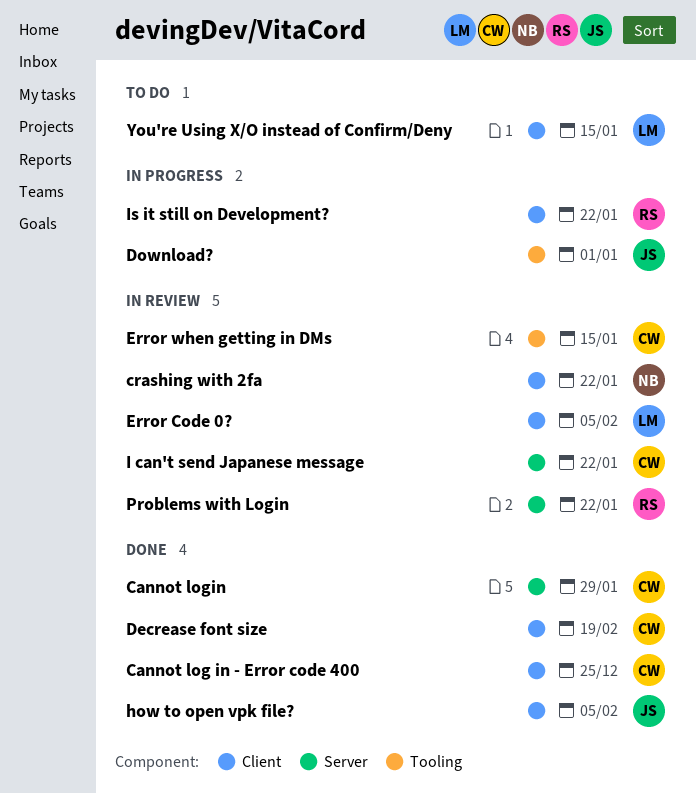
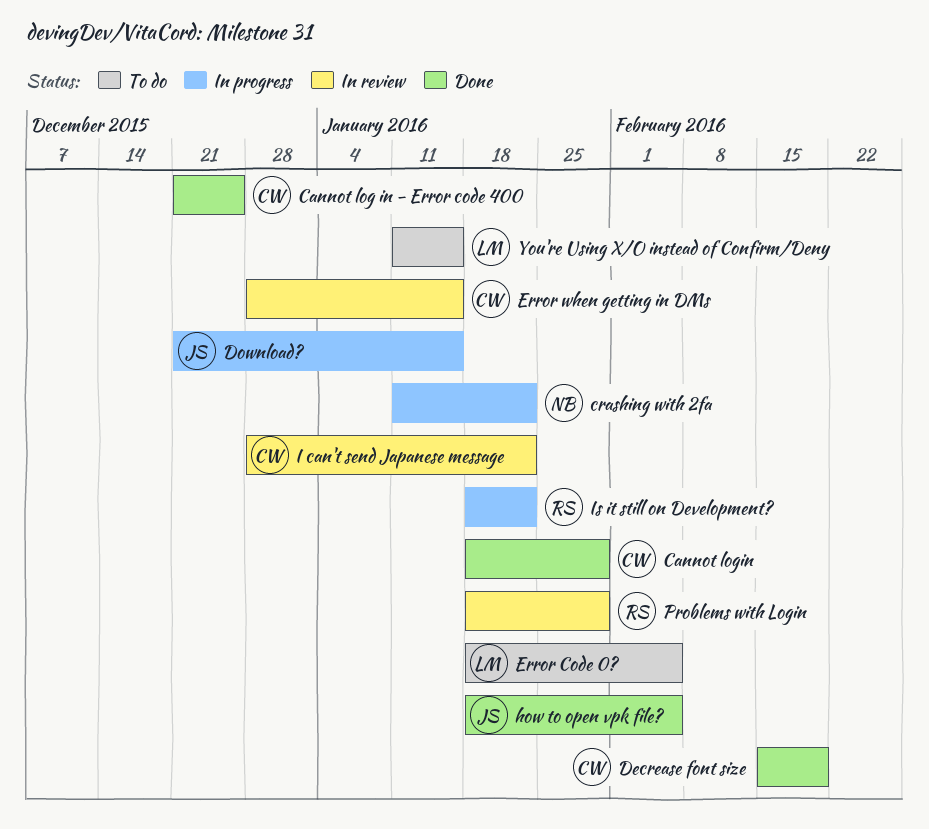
crashing with 2fa, status: In review -> In progress
Download?, due: Jan 1 -> Jan 15
Error Code 0?, status: In review -> To do
Problems with Login, due: Jan 22 -> Jan 29

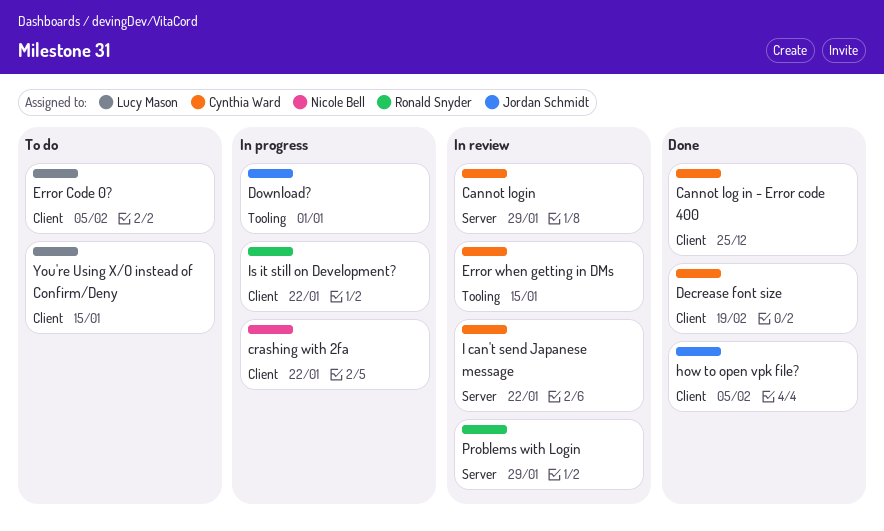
Cannot login, status: Done -> In review
Download?, due: Jan 15 -> Jan 1

